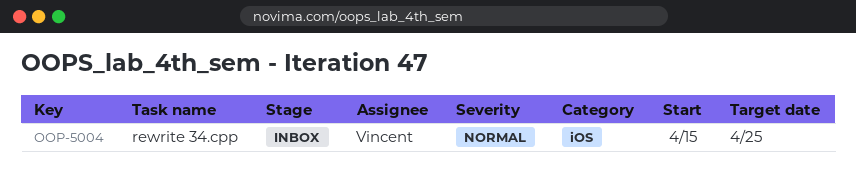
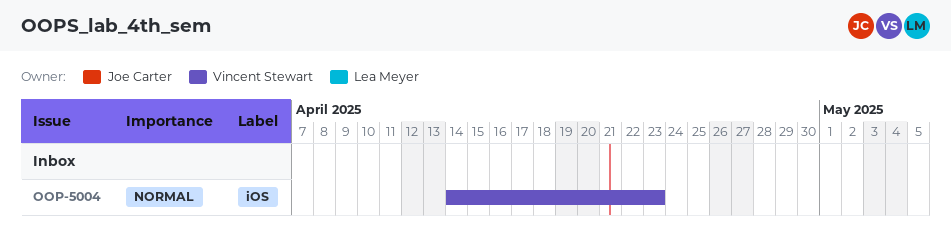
OOP-5004, start: Apr 15 -> Apr 14
OOP-5004, due: Apr 25 -> Apr 23

